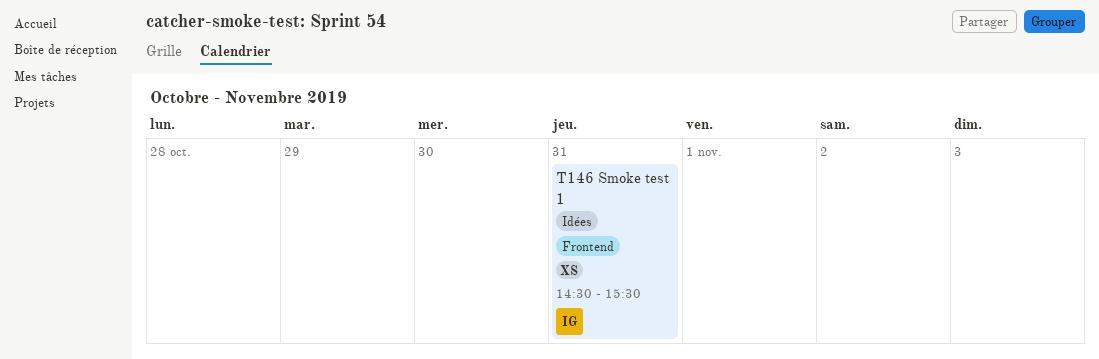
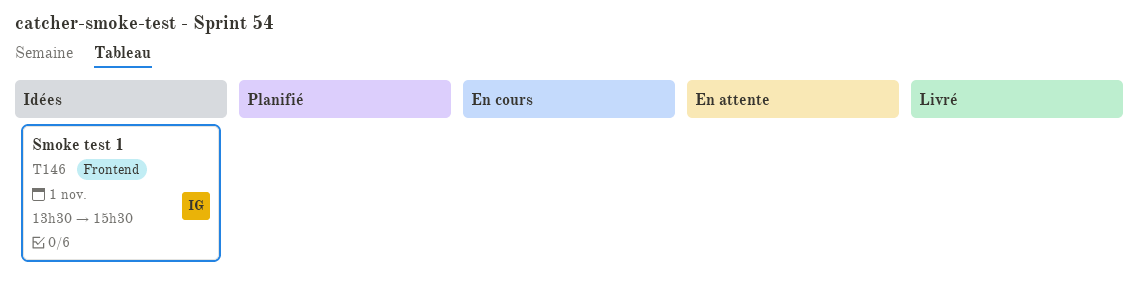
T146, day: Oct 31 -> Nov 1
T146, begins: 14:30 -> 13:30

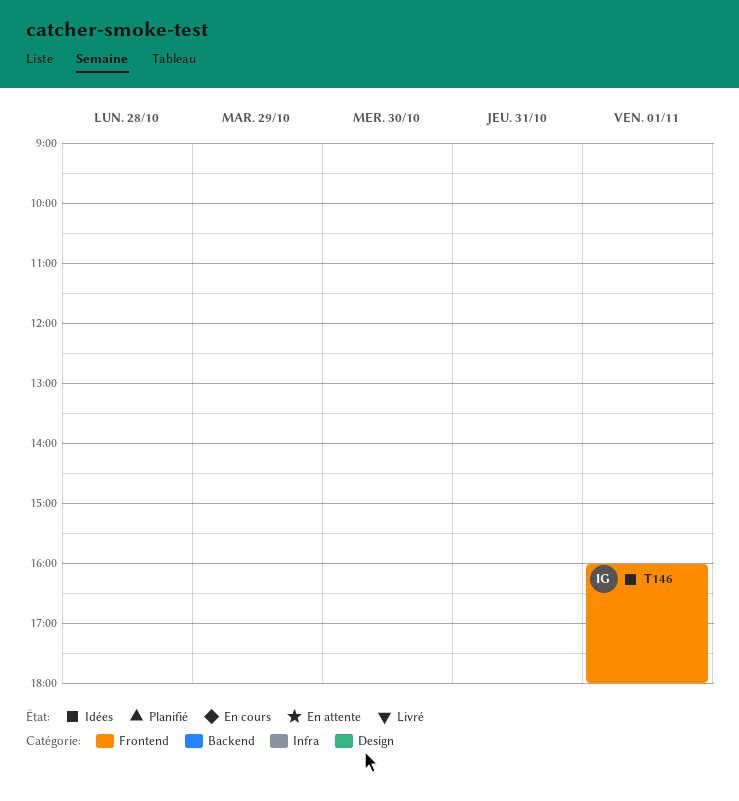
T146, begins: 13:30 -> 16:00
T146, ends: 15:30 -> 18:00

